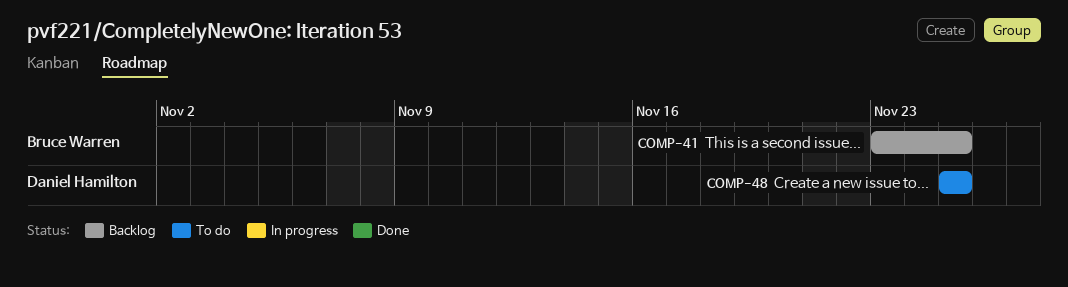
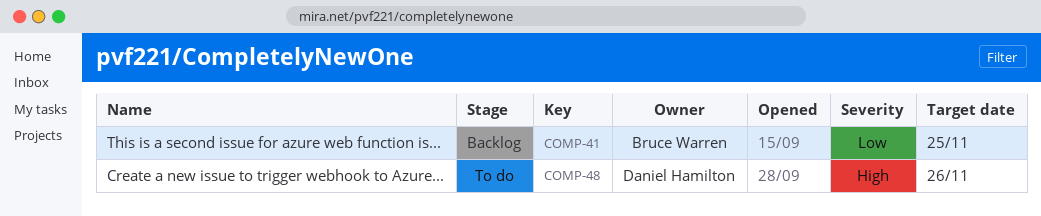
COMP-48, due: Nov 25 -> Nov 26

